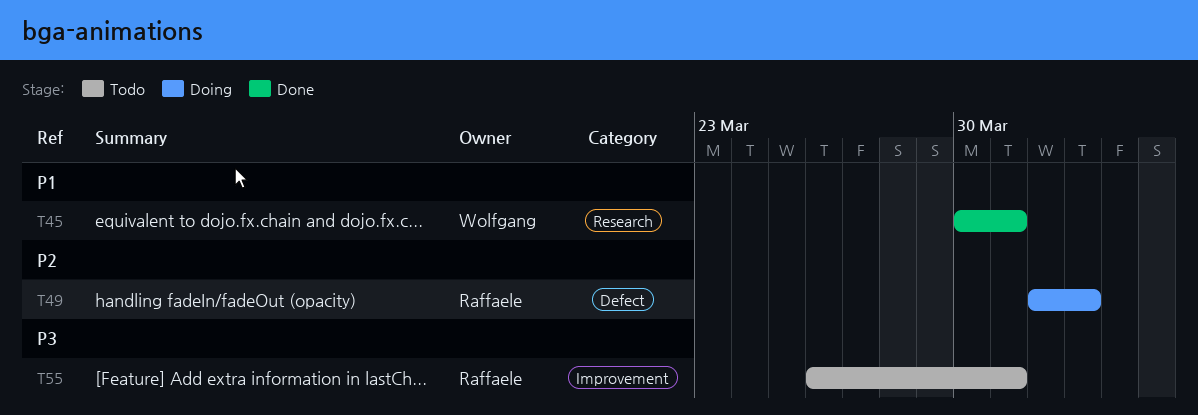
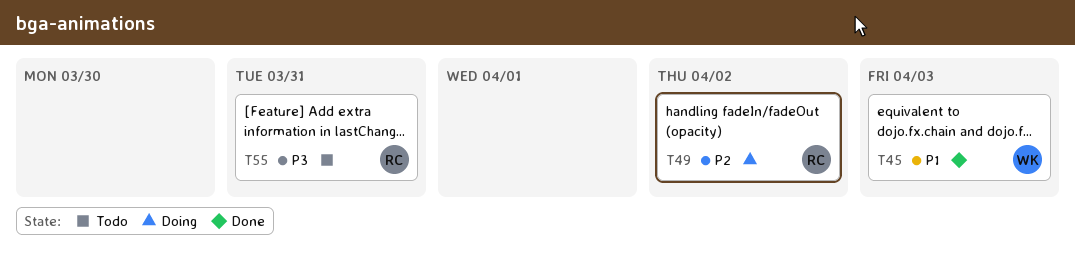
T45, due: Mar 31 -> Apr 3

